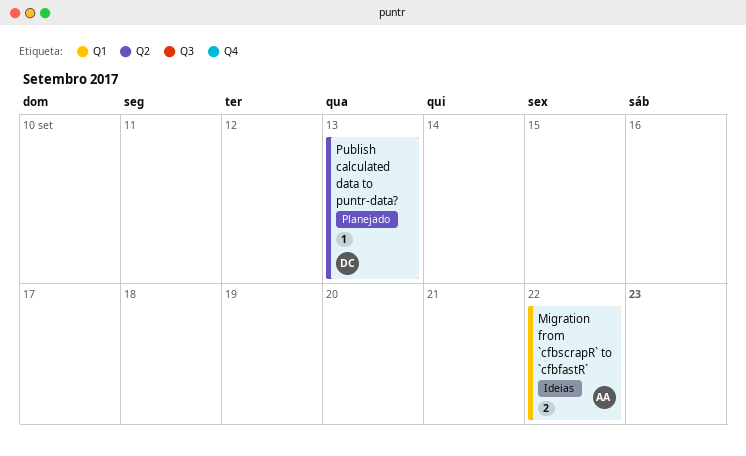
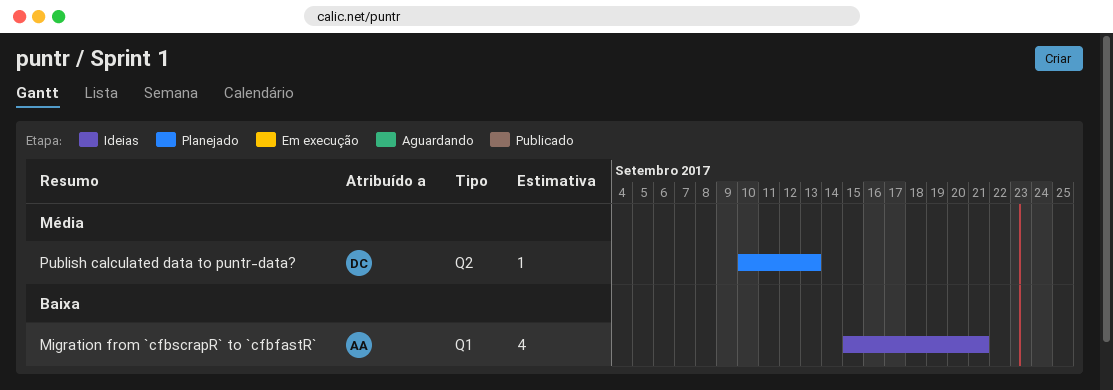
Migration from `cfbscrapR` to `cfbfastR`, estimate: 2 -> 4
Migration from `cfbscrapR` to `cfbfastR`, due: Sep 22 -> Sep 21

